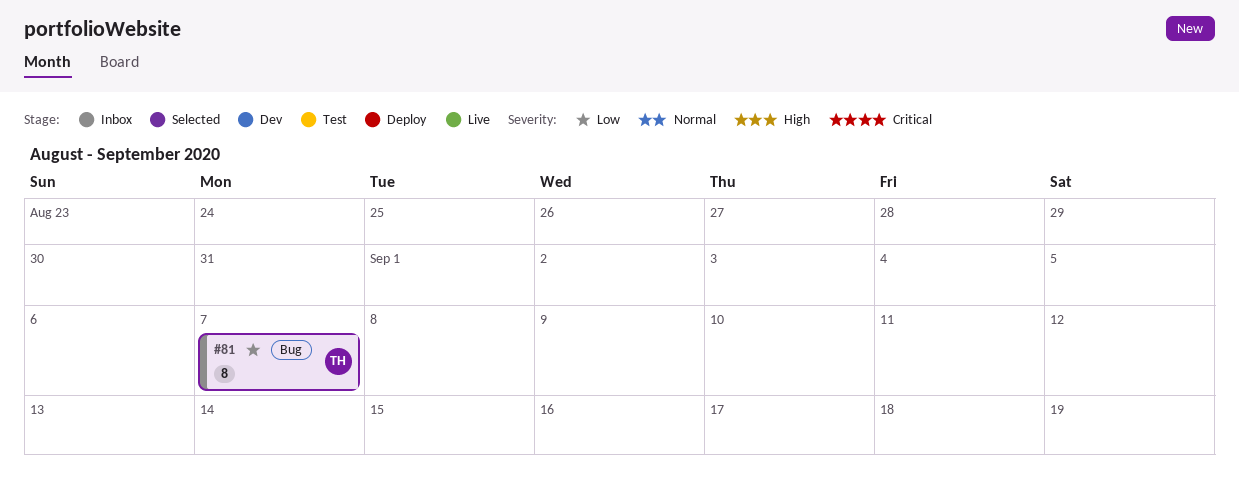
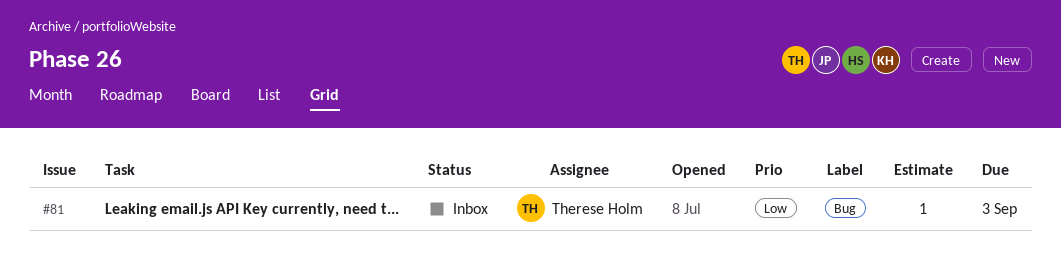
#81, estimate: 8 -> 1
#81, due: Sep 7 -> Sep 3

